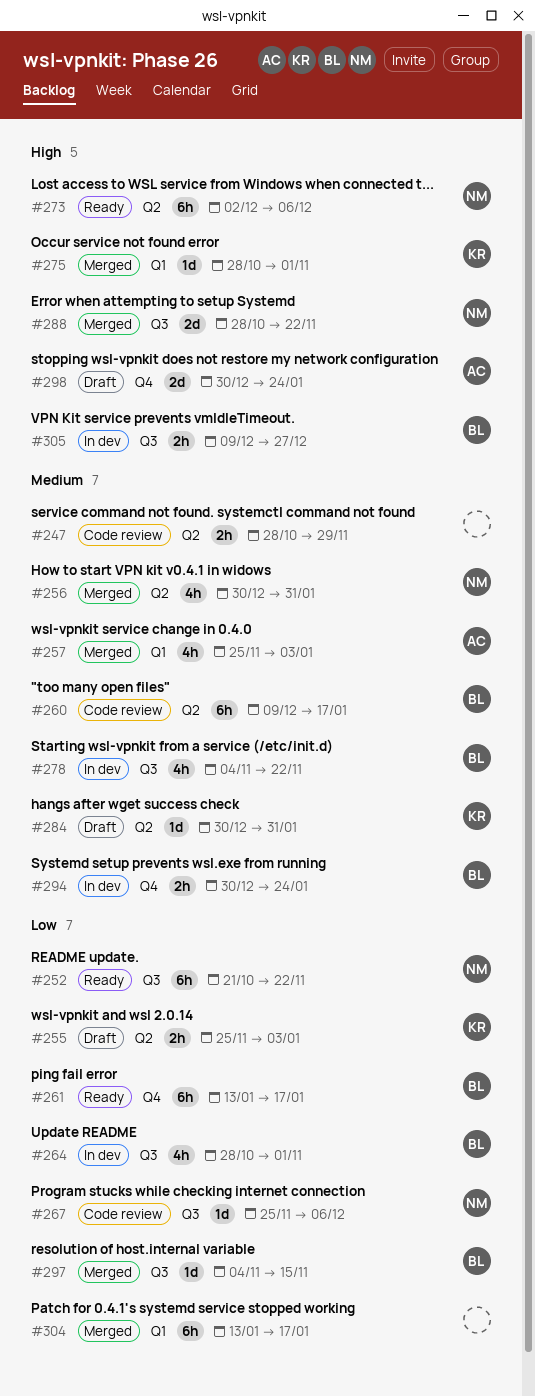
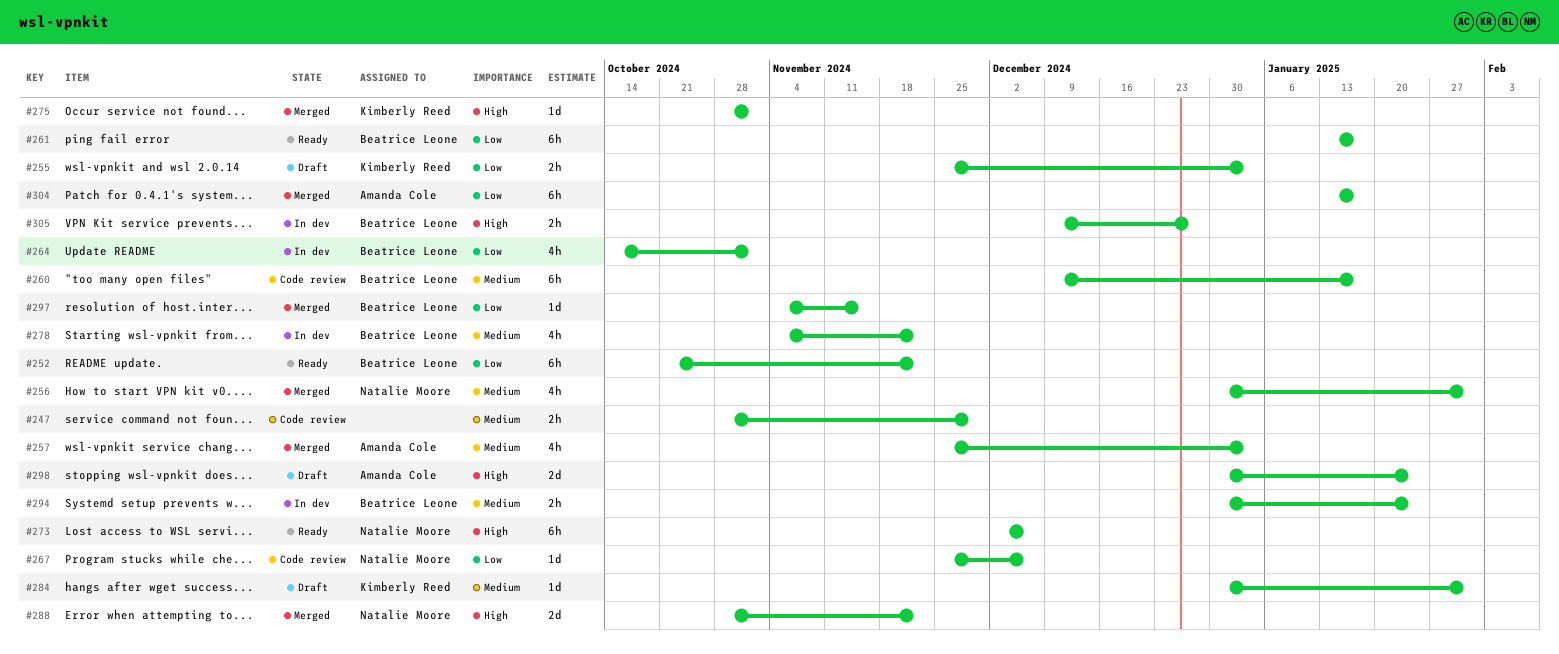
#252, owner: Natalie Moore -> Beatrice Leone
#264, start: Oct 28 -> Oct 14
#304, owner: none -> Amanda Cole

